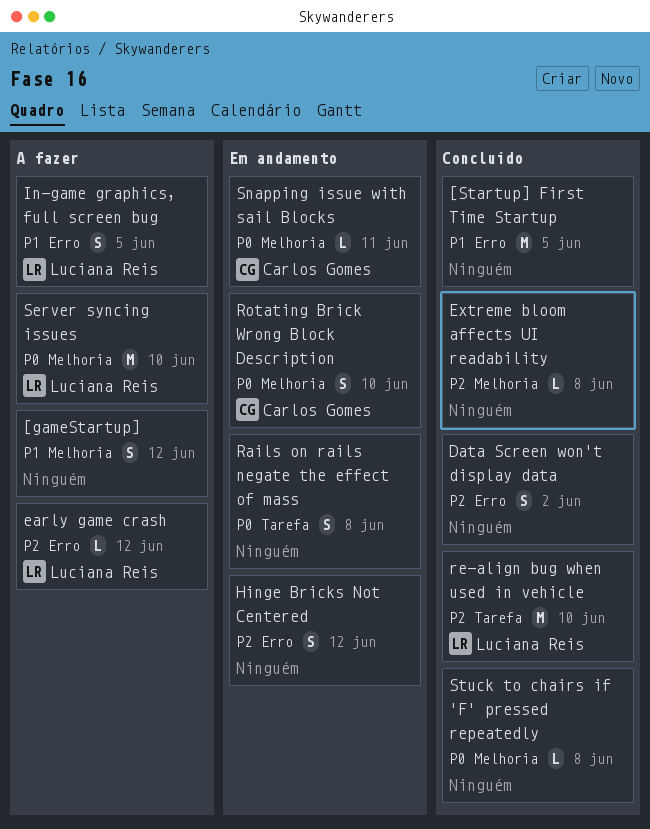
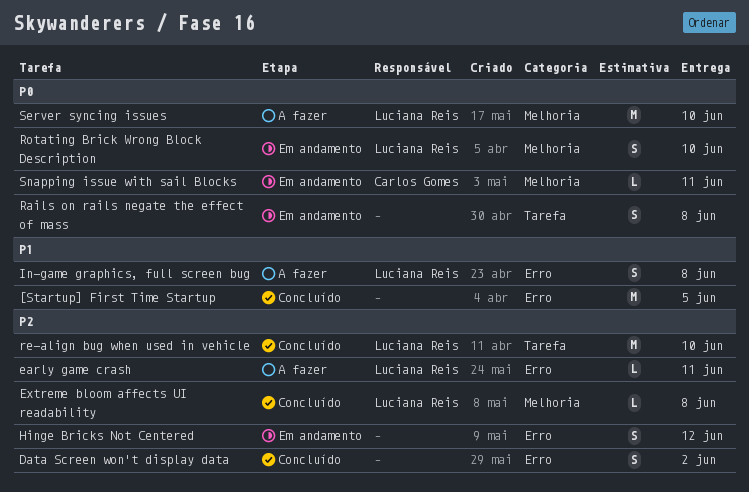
[gameStartup]: present -> none
early game crash, due: Jun 12 -> Jun 11
Extreme bloom affects UI readability, owner: none -> Luciana Reis
In-game graphics, full screen bug, due: Jun 5 -> Jun 8
Rotating Brick Wrong Block Description, owner: Carlos Gomes -> Luciana Reis
Stuck to chairs if 'F' pressed repeatedly: present -> none

